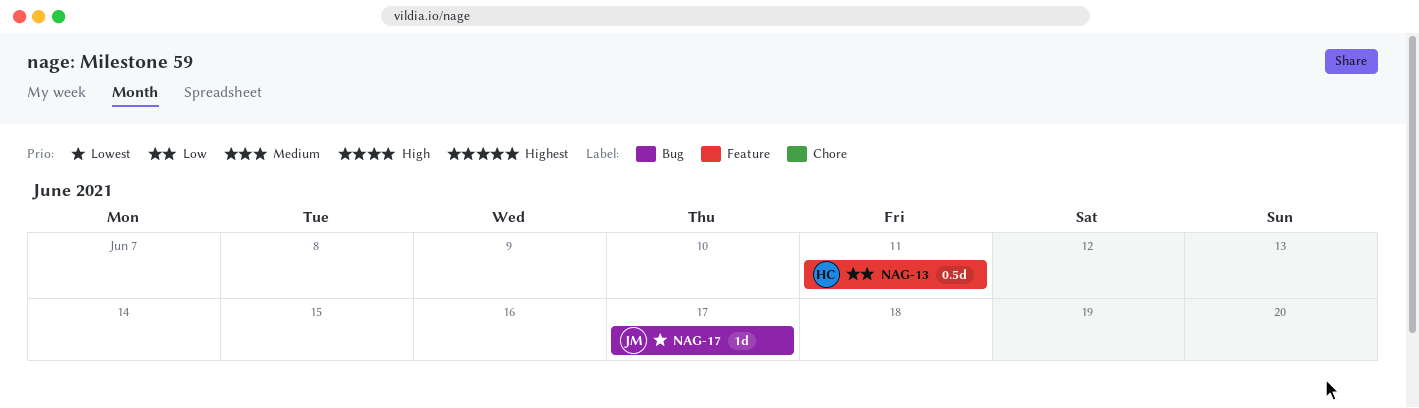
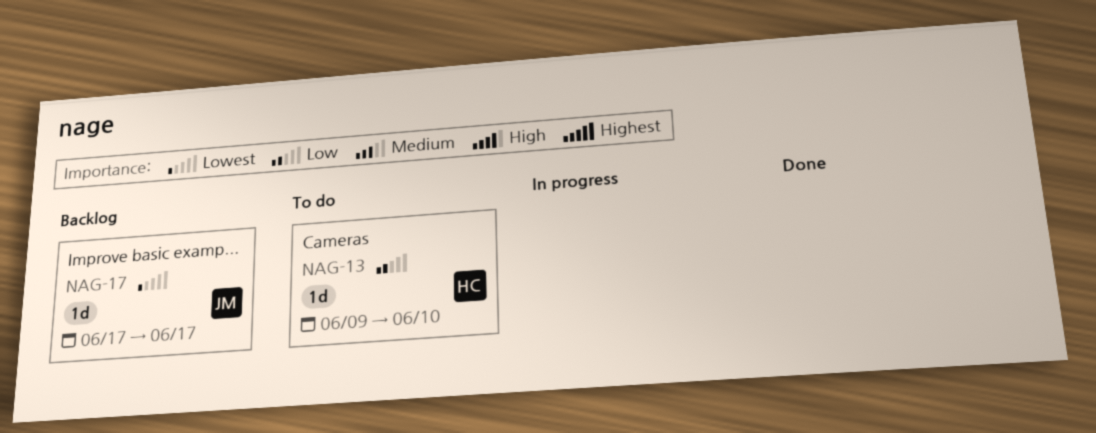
NAG-13, estimate: 0.5d -> 1d
NAG-13, start: Jun 11 -> Jun 9
NAG-13, due: Jun 11 -> Jun 10

